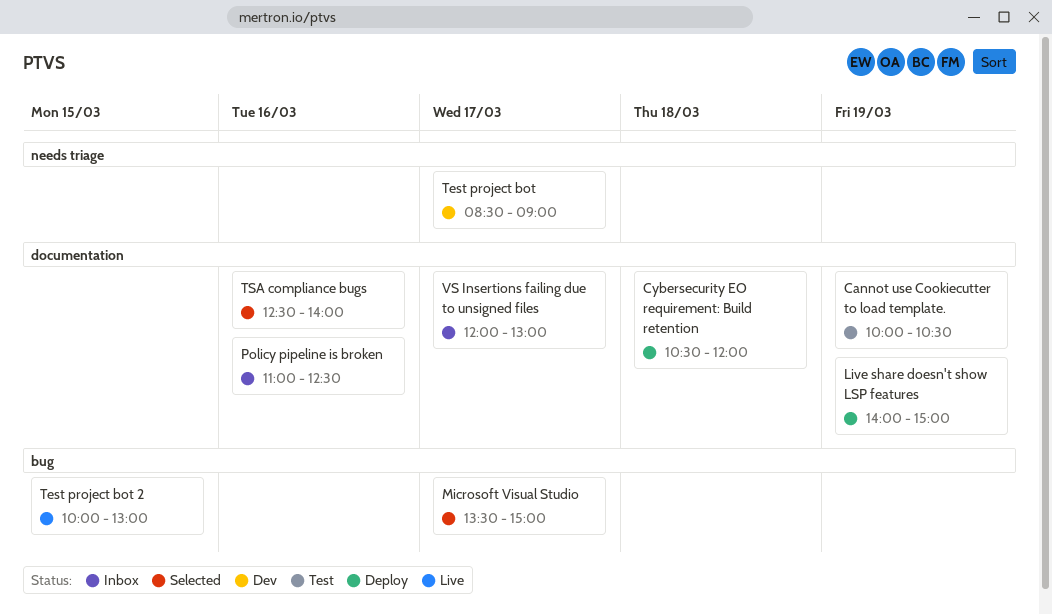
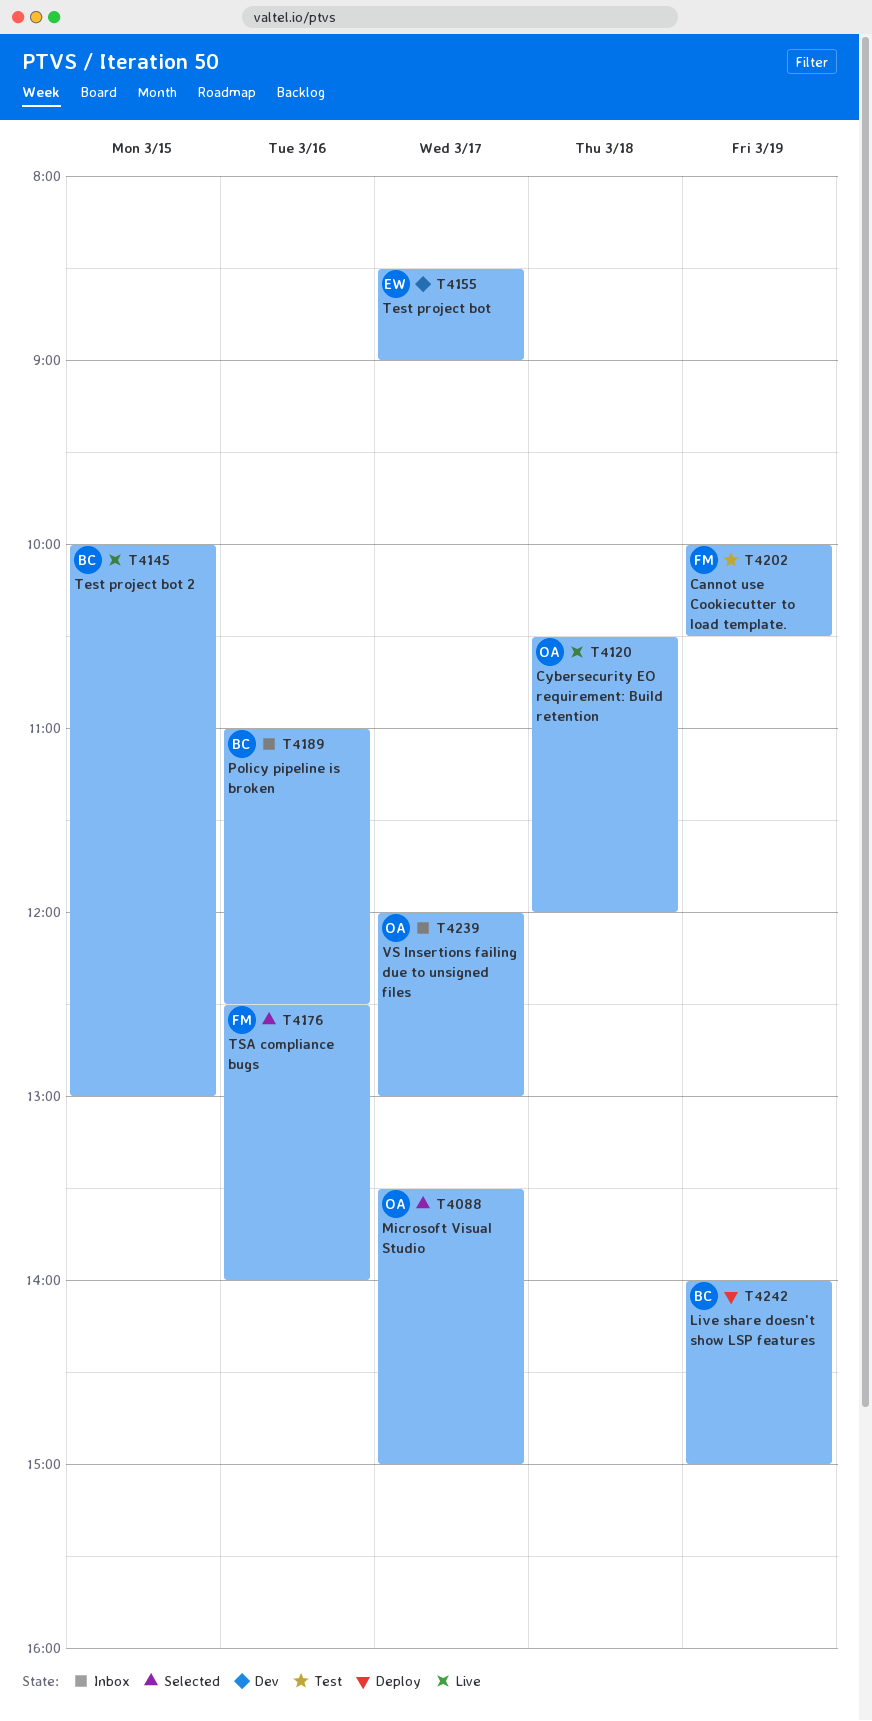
Cybersecurity EO requirement: Build retention, status: Deploy -> Live

